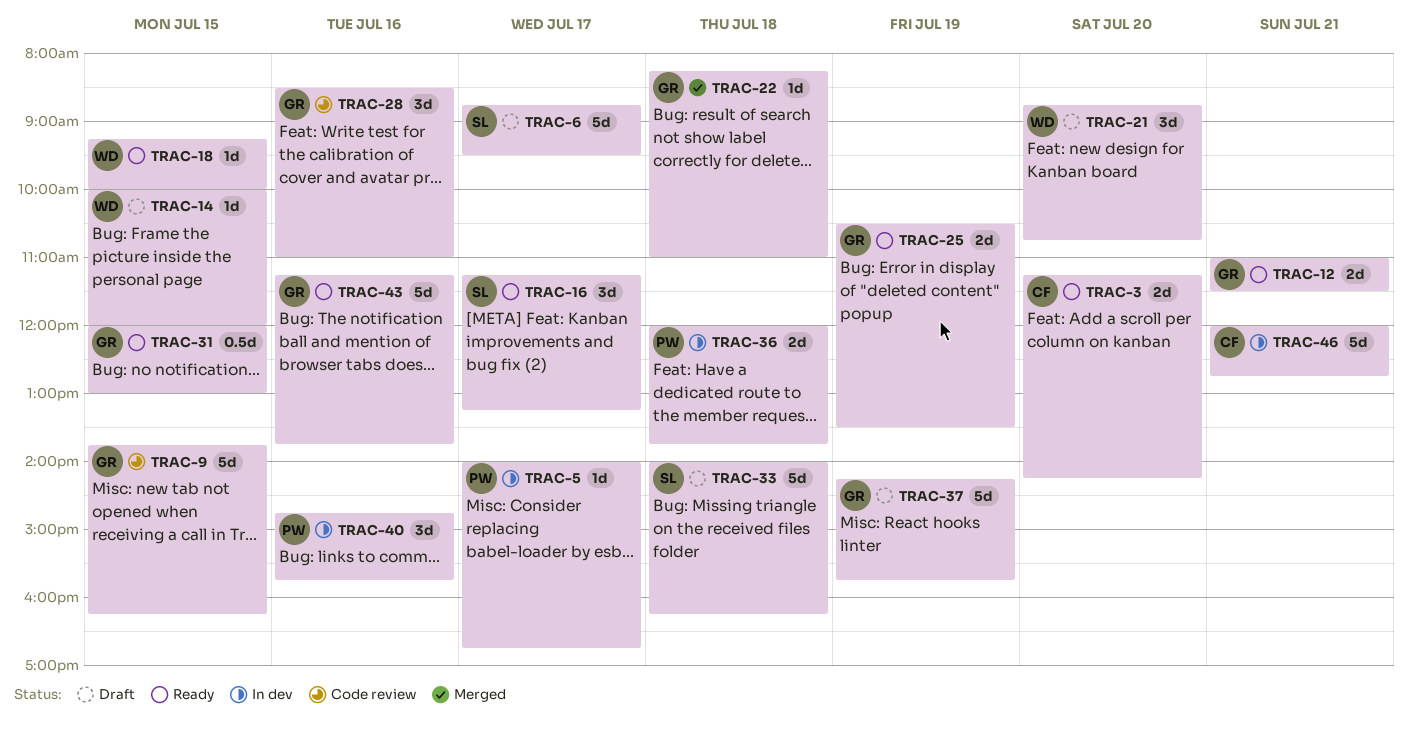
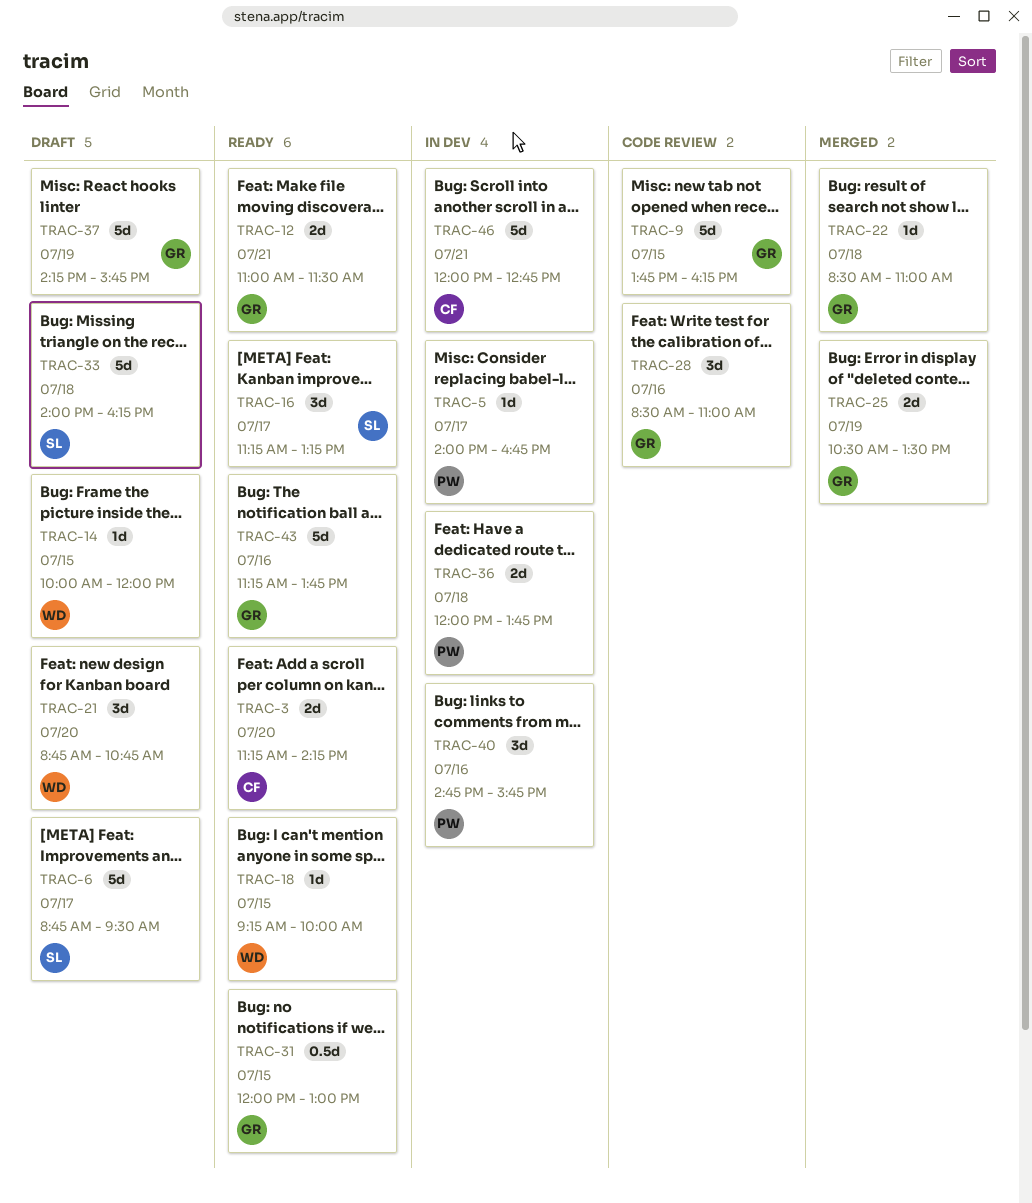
TRAC-22, begins: 08:15 -> 08:30
TRAC-25, status: Ready -> Merged

